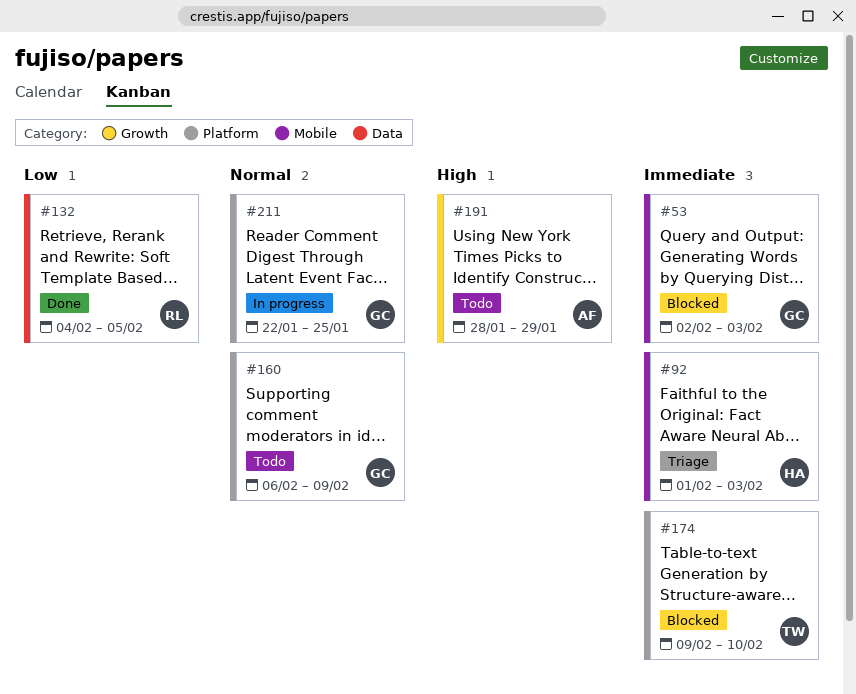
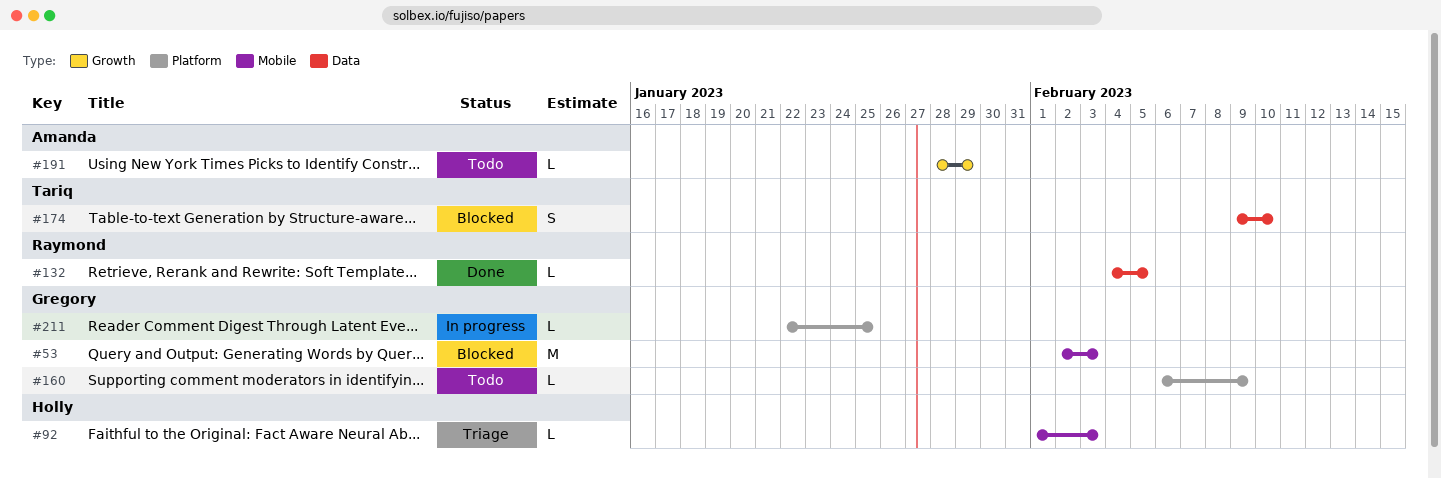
#174, label: Platform -> Data

